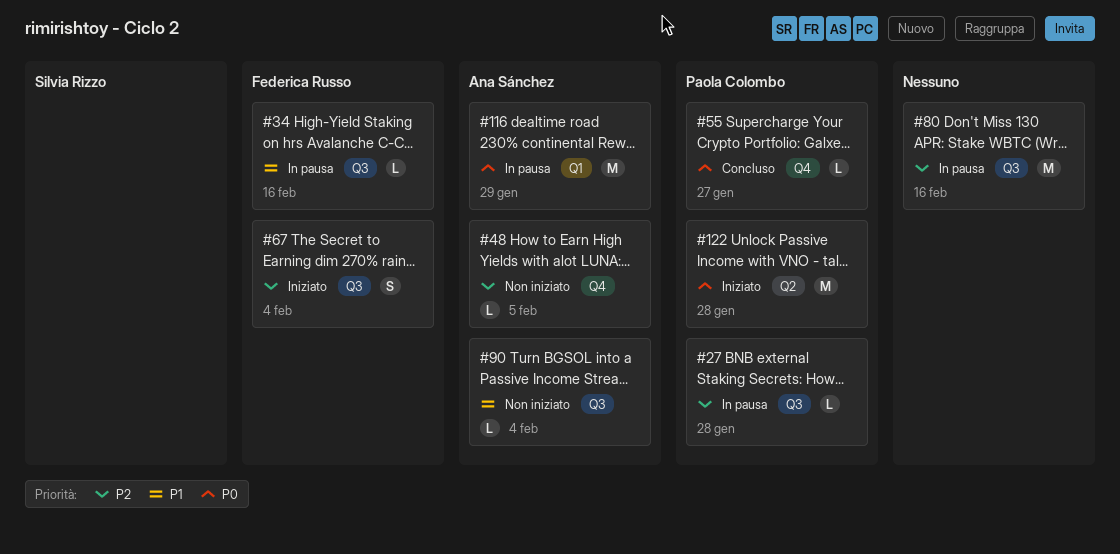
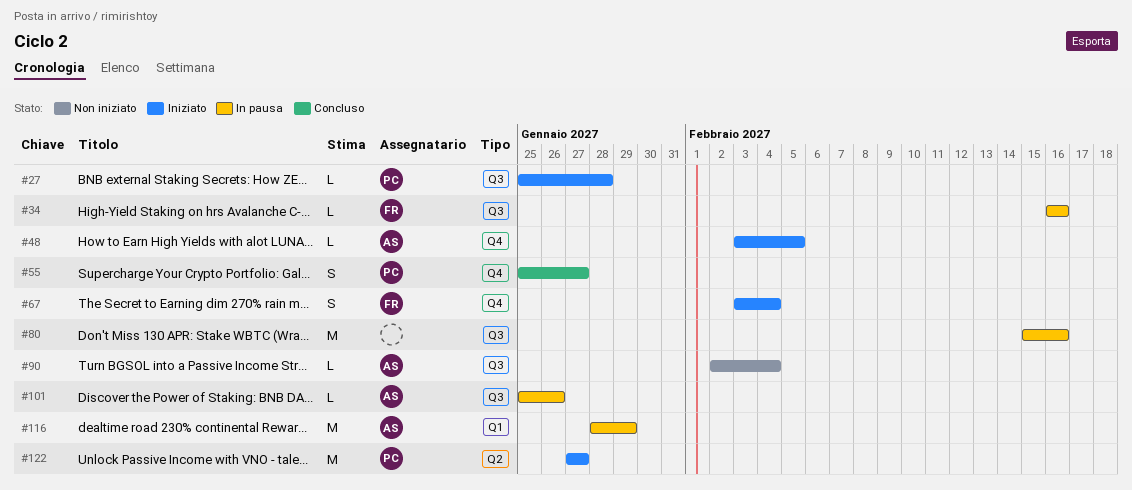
#27, status: In pausa -> Iniziato
#48, status: Non iniziato -> Iniziato
#55, estimate: L -> S
#67, label: Q3 -> Q4
#101: none -> present
#122, due: Jan 28 -> Jan 27

